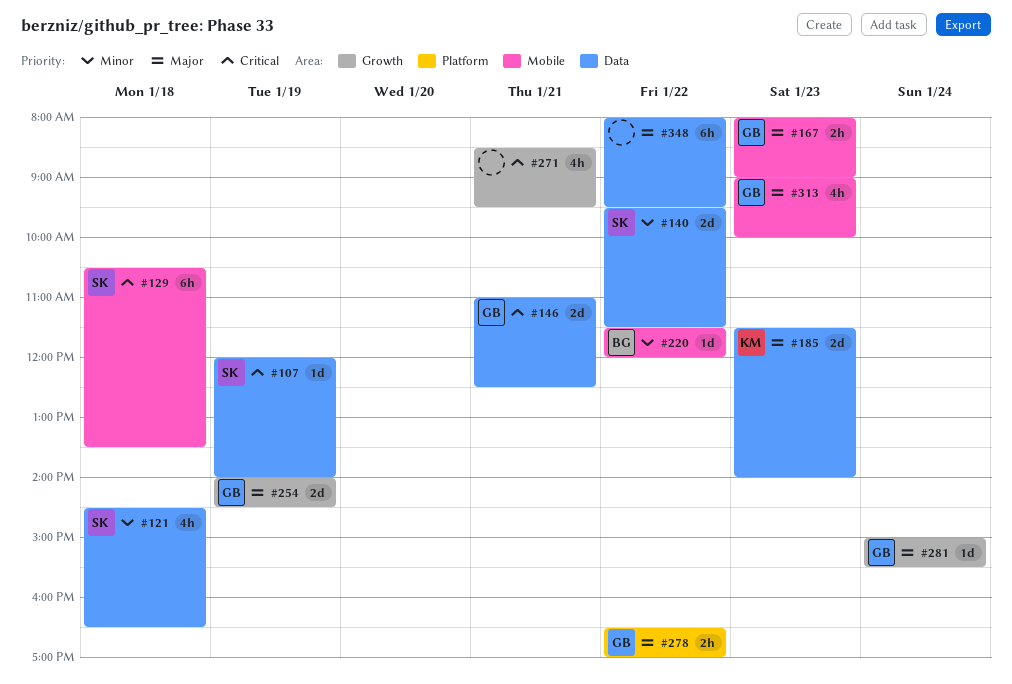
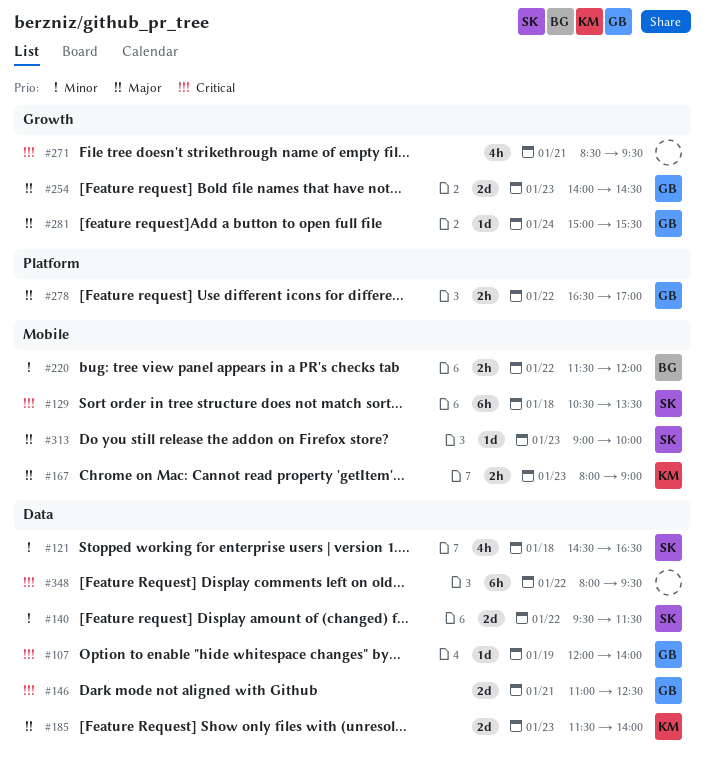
#107, owner: SK -> GB
#167, owner: GB -> KM
#220, estimate: 1d -> 2h
#254, day: Jan 19 -> Jan 23
#313, owner: GB -> SK
#313, estimate: 4h -> 1d
#348, priority: Major -> Critical

